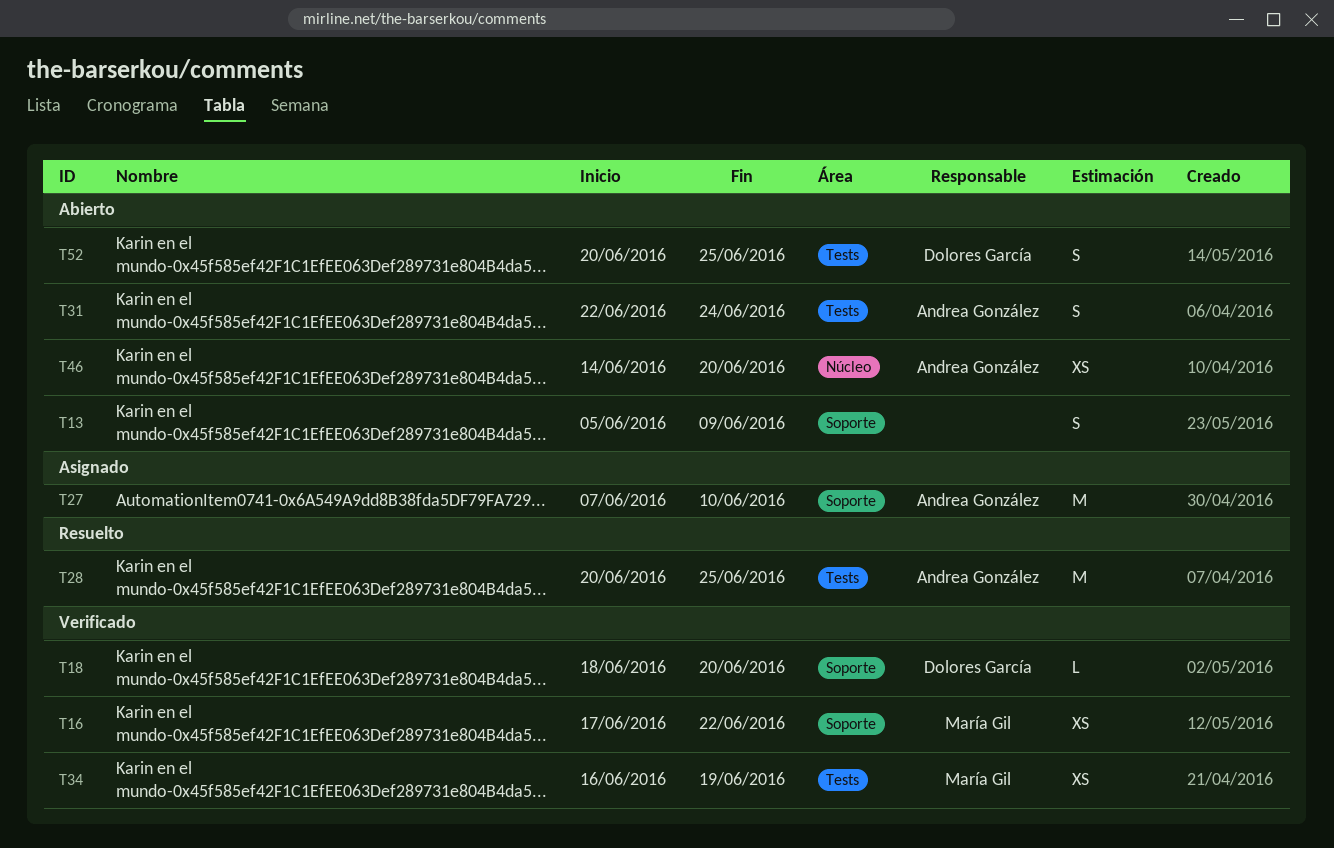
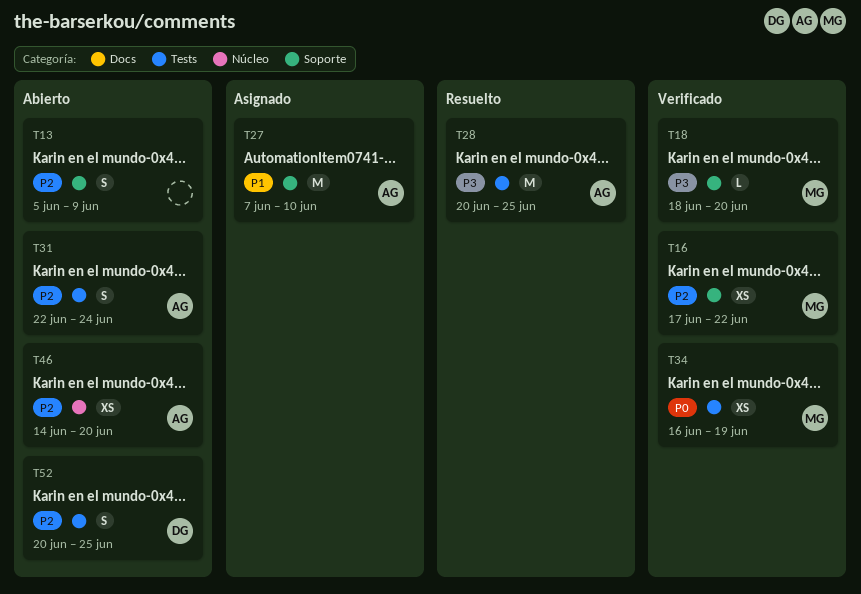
T18, owner: Dolores García -> María Gil

